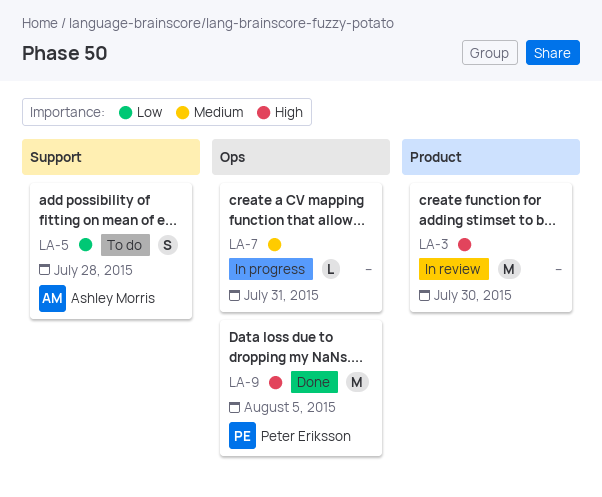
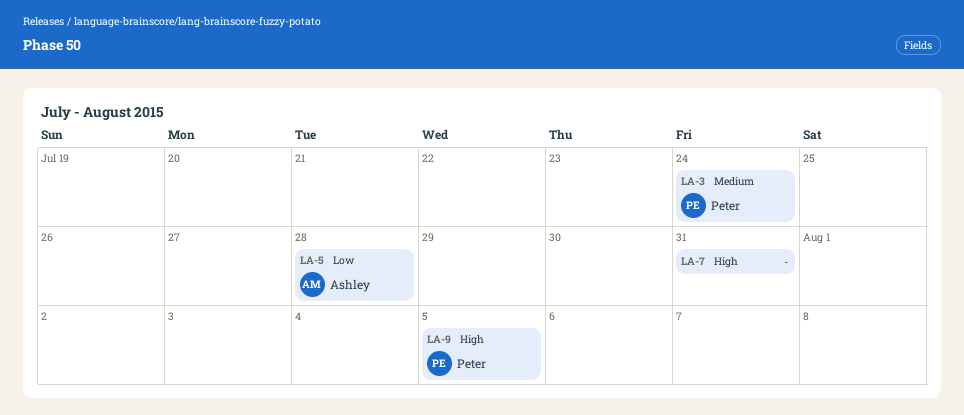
LA-3, owner: none -> Peter Eriksson
LA-3, priority: High -> Medium
LA-3, due: Jul 30 -> Jul 24
LA-7, priority: Medium -> High

